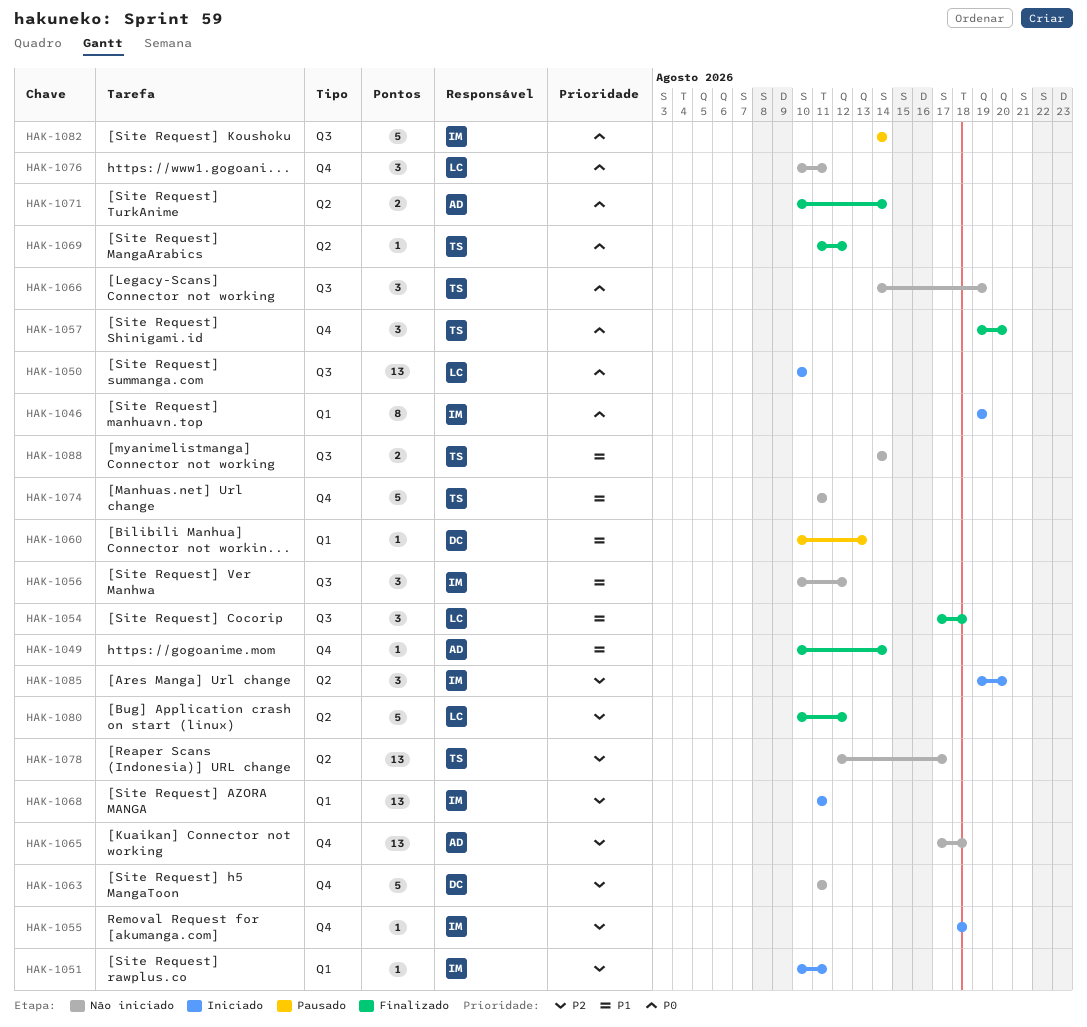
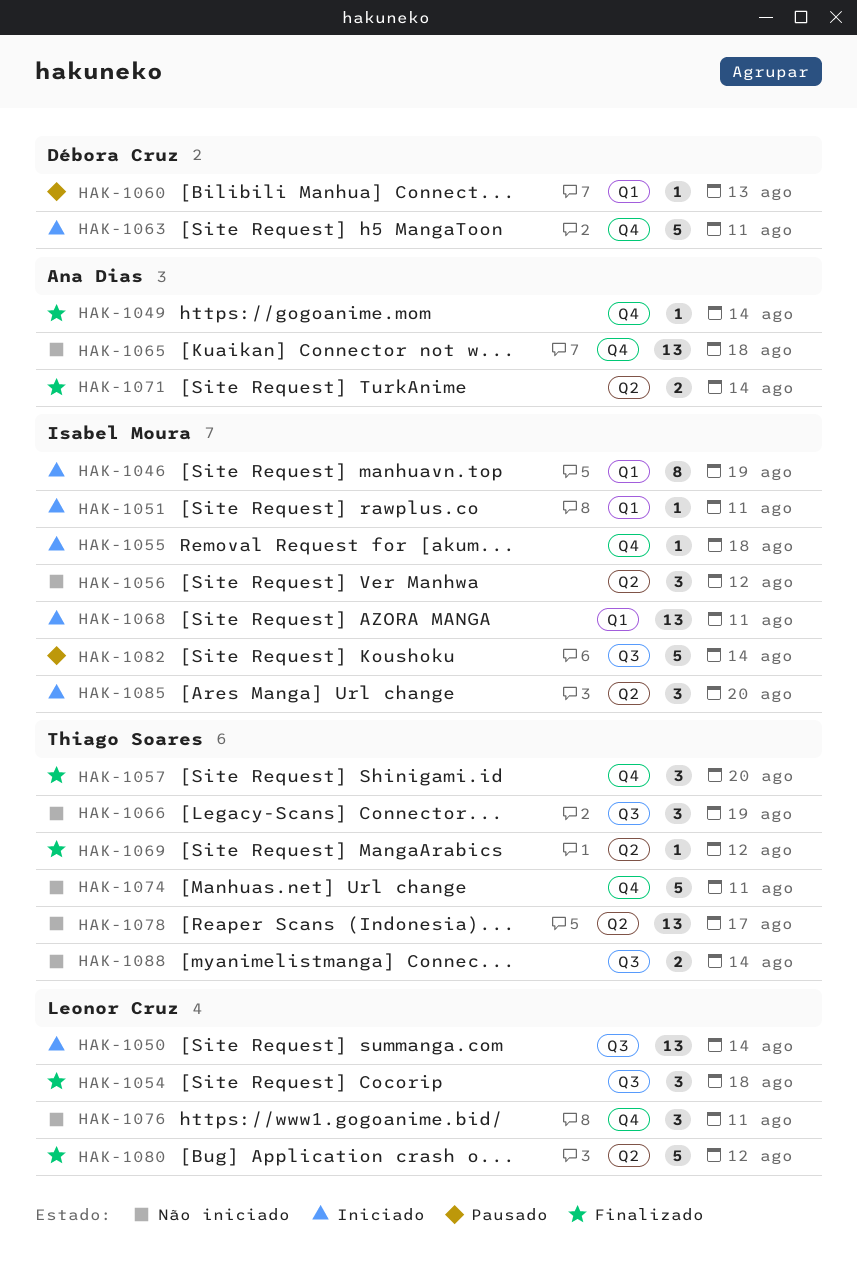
HAK-1050, due: Aug 10 -> Aug 14
HAK-1056, label: Q3 -> Q2
HAK-1063, status: Não iniciado -> Iniciado

